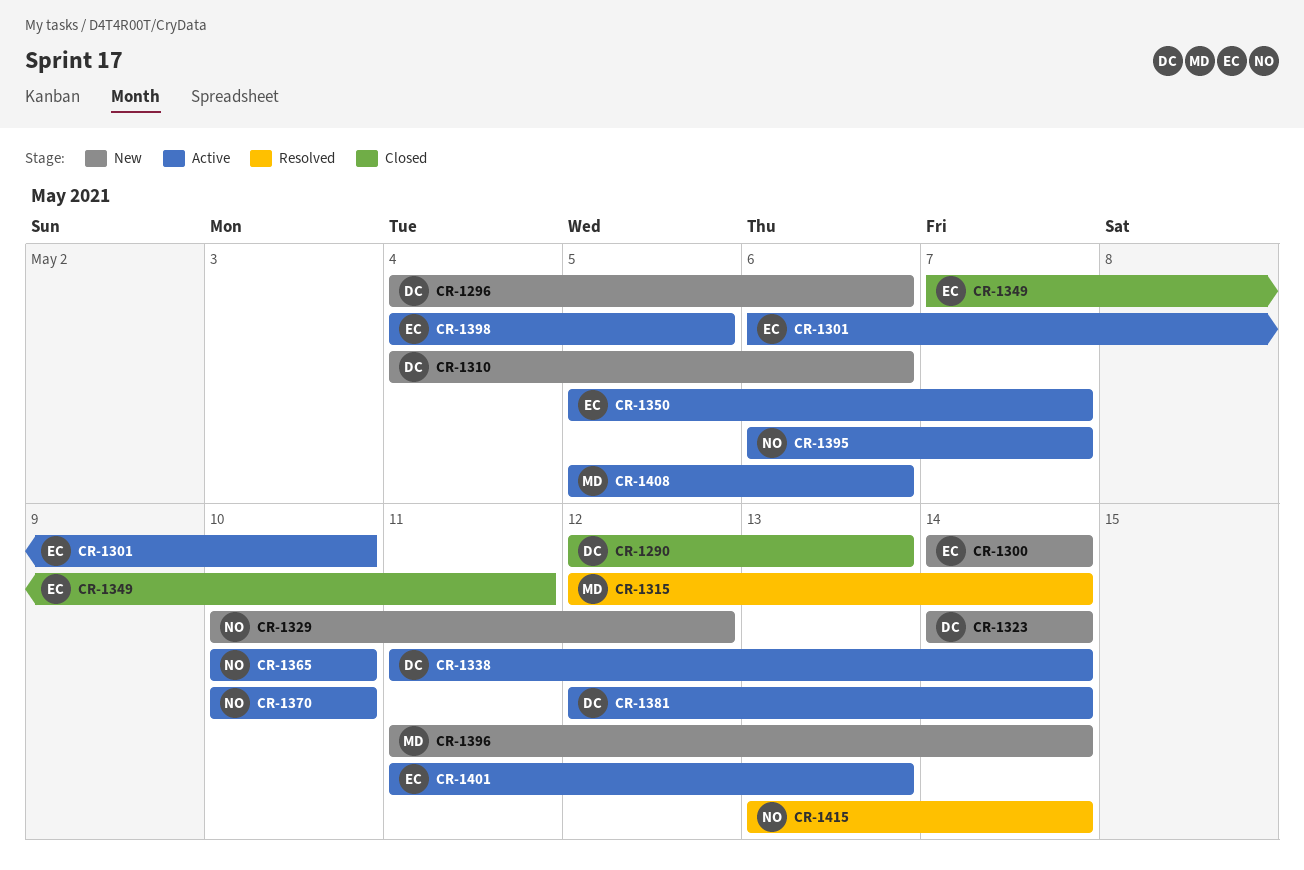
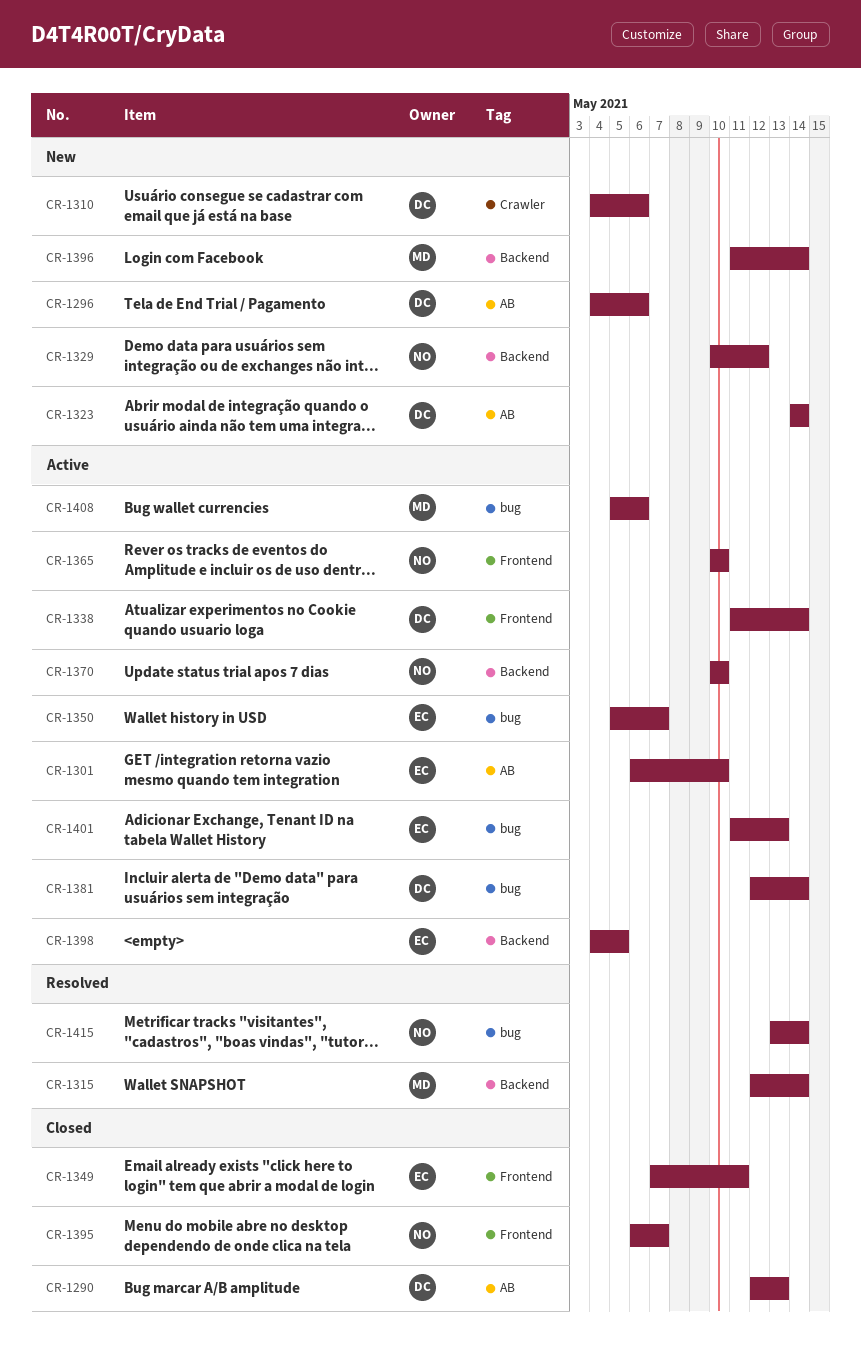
CR-1300: present -> none
CR-1395, status: Active -> Closed

